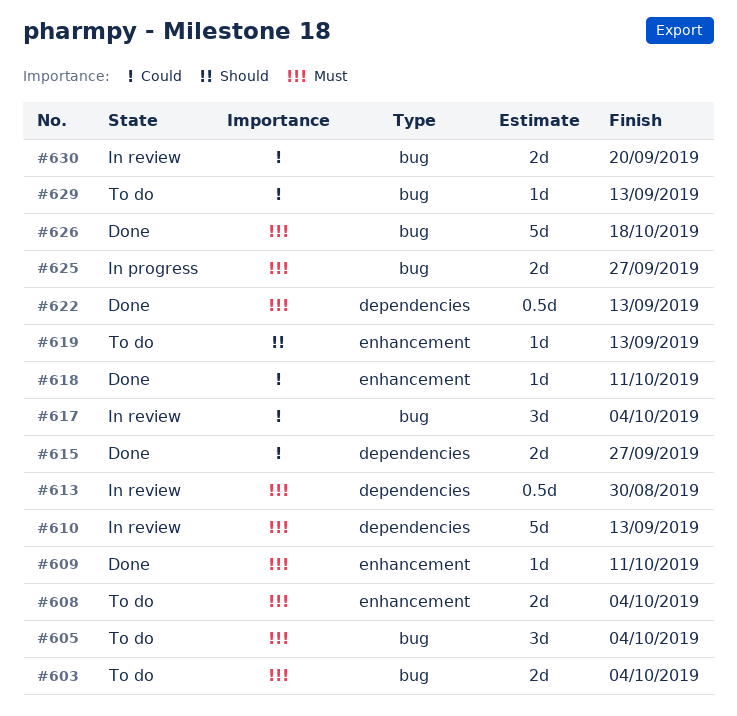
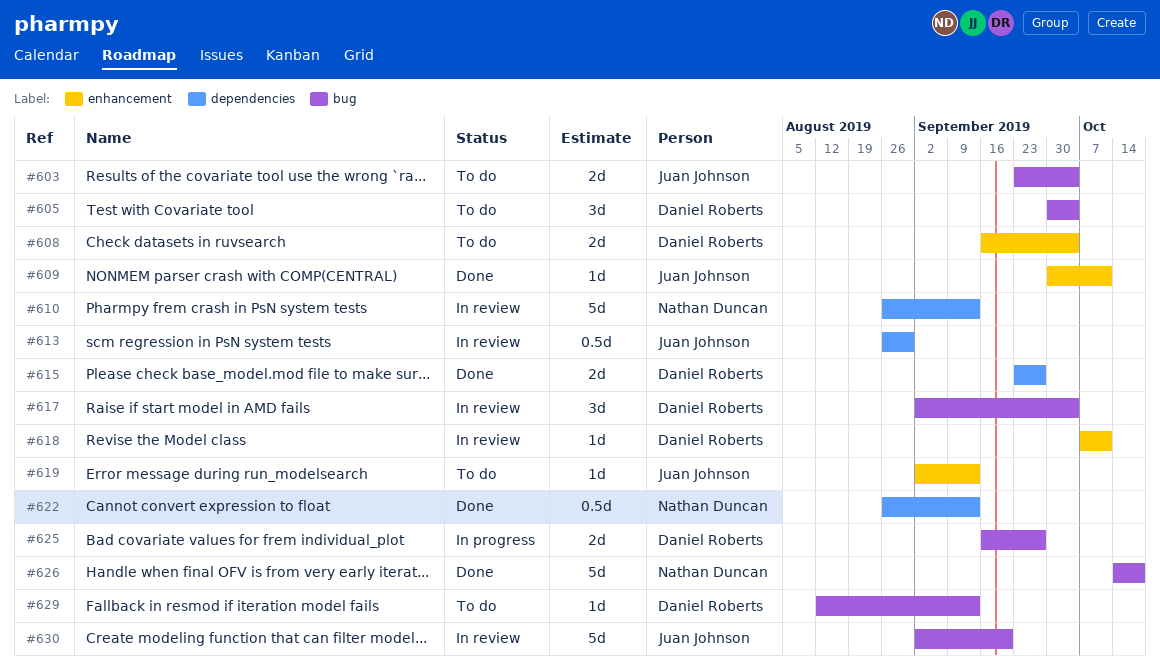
#618, status: Done -> In review
#630, estimate: 2d -> 5d

